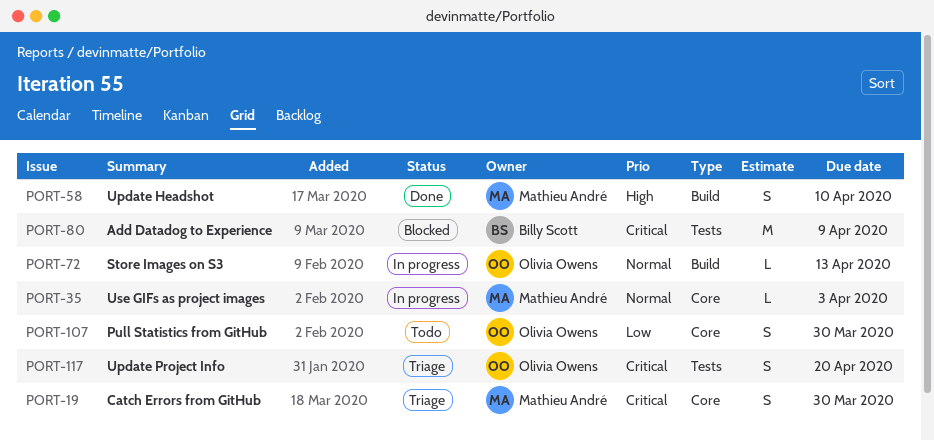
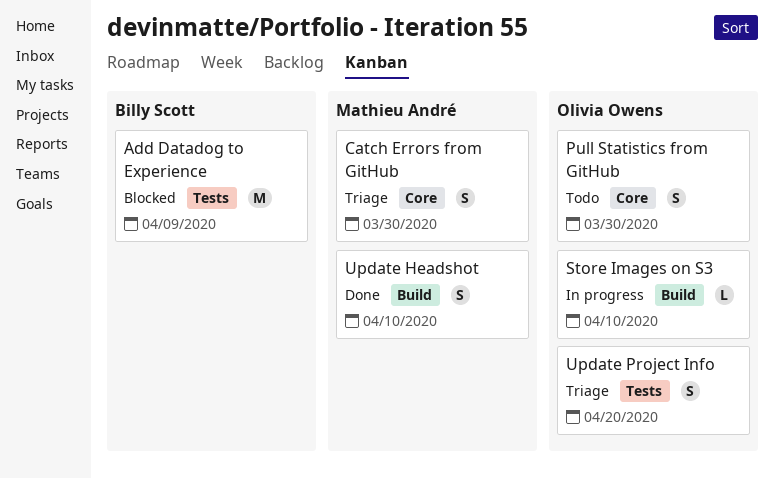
Store Images on S3, due: Apr 13 -> Apr 10
Use GIFs as project images: present -> none

